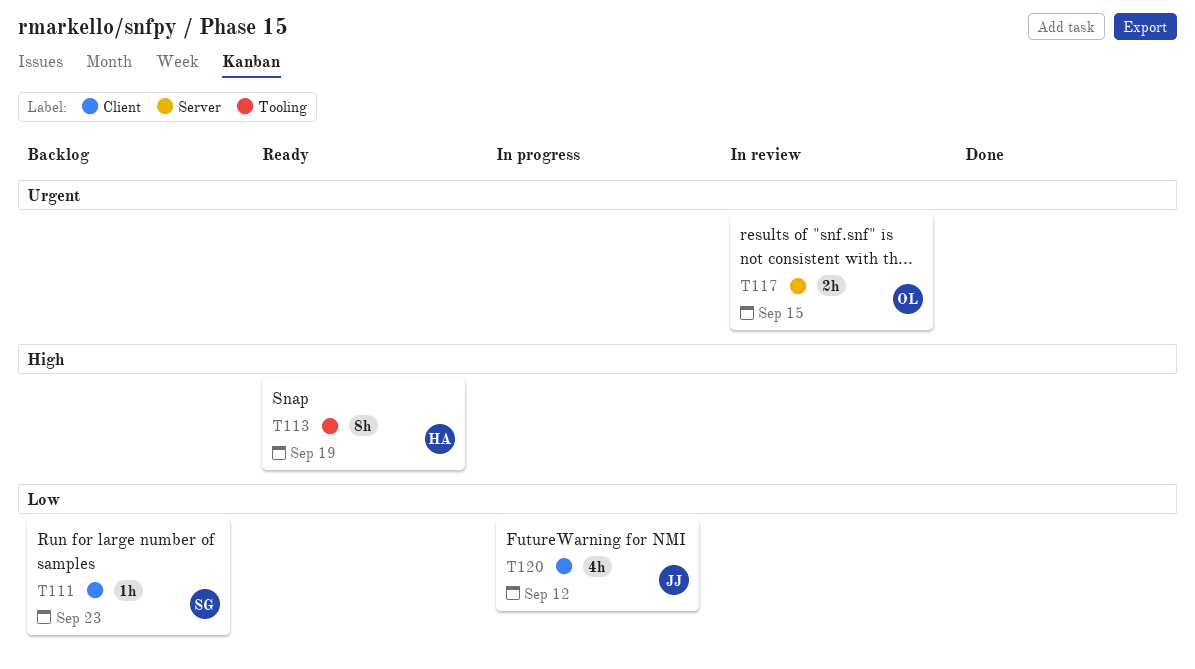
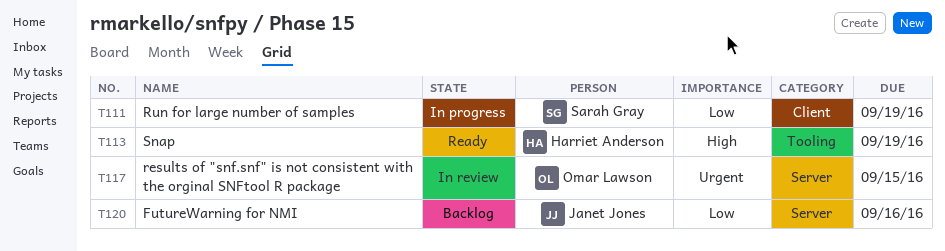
T111, status: Backlog -> In progress
T111, due: Sep 23 -> Sep 19
T120, status: In progress -> Backlog
T120, label: Client -> Server
T120, due: Sep 12 -> Sep 16

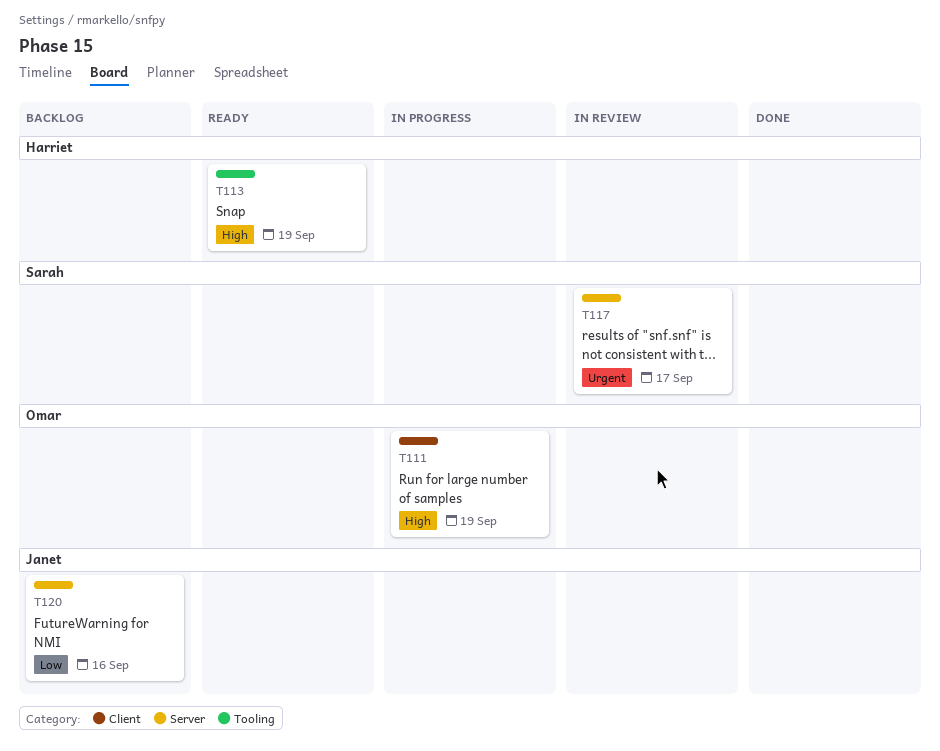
T111, owner: Sarah Gray -> Omar Lawson
T111, priority: Low -> High
T117, owner: Omar Lawson -> Sarah Gray
T117, due: Sep 15 -> Sep 17

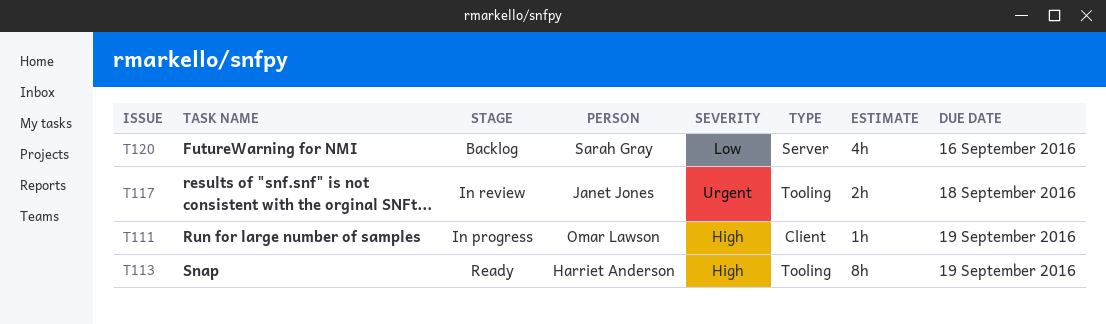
T117, owner: Sarah Gray -> Janet Jones
T117, label: Server -> Tooling
T117, due: Sep 17 -> Sep 18
T120, owner: Janet Jones -> Sarah Gray

